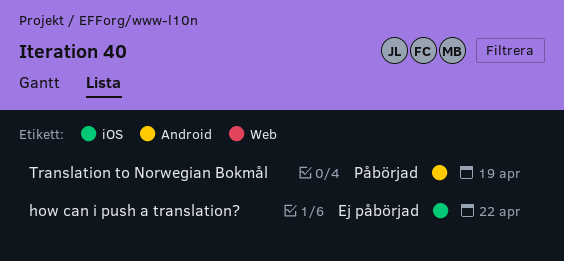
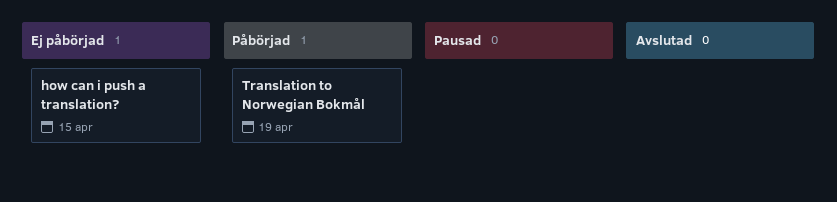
how can i push a translation?, due: Apr 22 -> Apr 15

